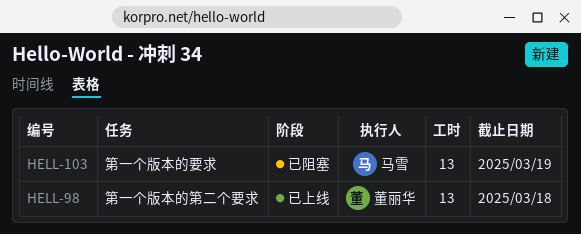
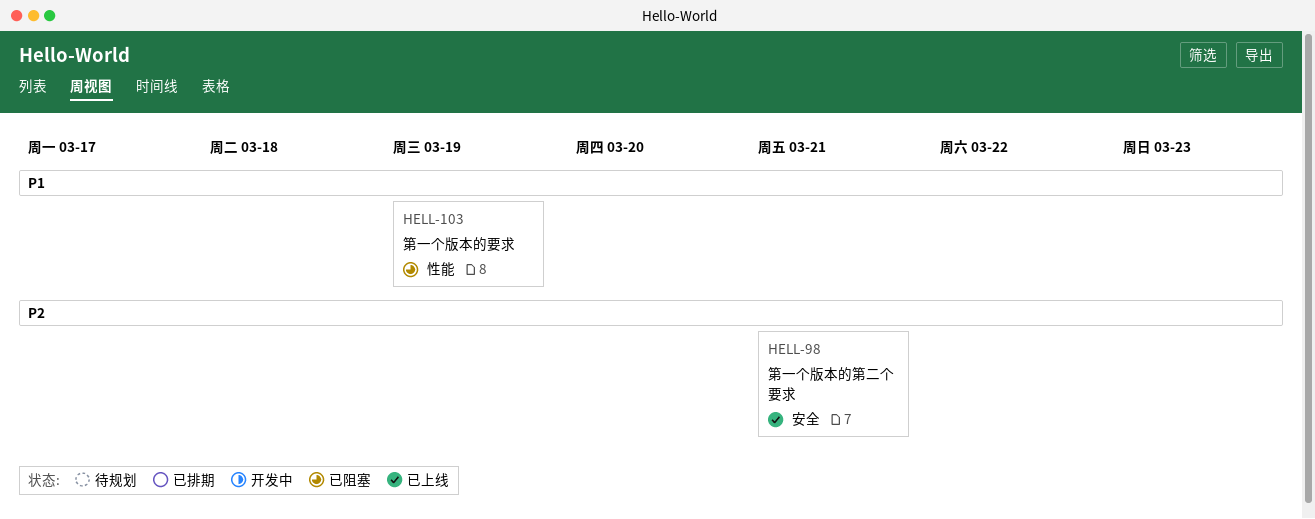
HELL-98, due: Mar 18 -> Mar 21

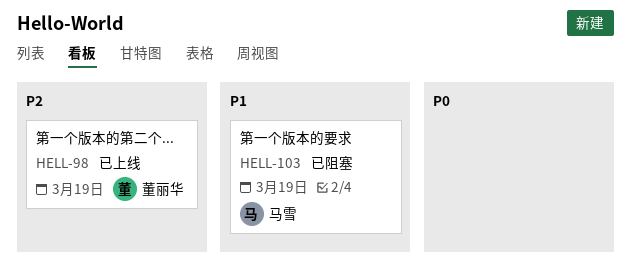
HELL-98, due: Mar 21 -> Mar 19

